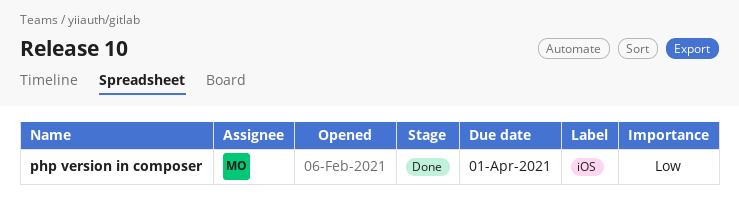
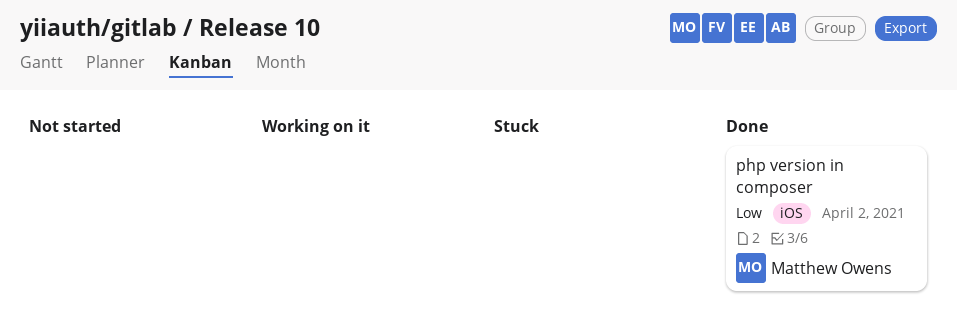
php version in composer, due: Apr 1 -> Apr 2

